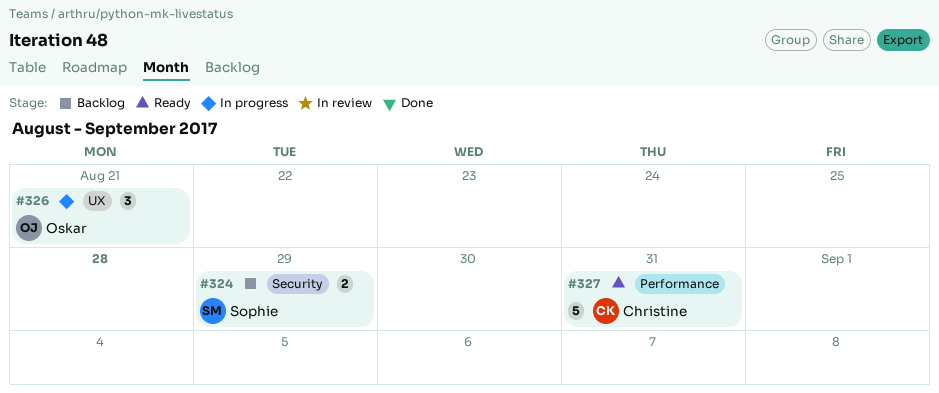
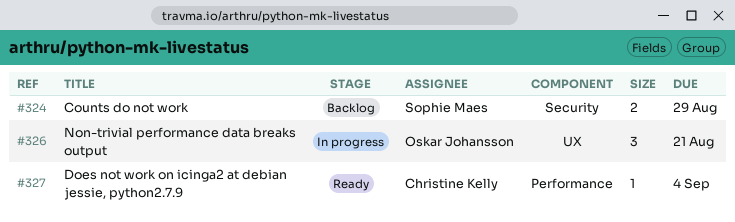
#327, estimate: 5 -> 1
#327, due: Aug 31 -> Sep 4

